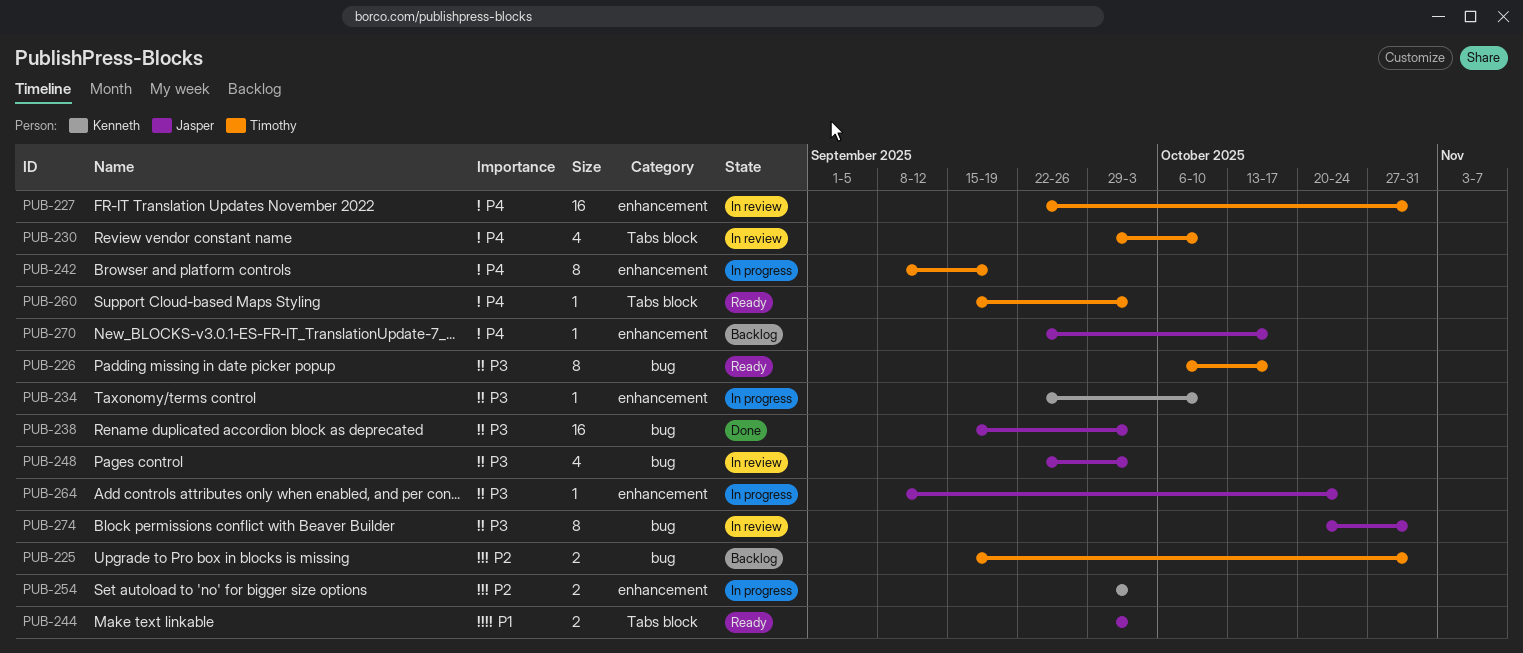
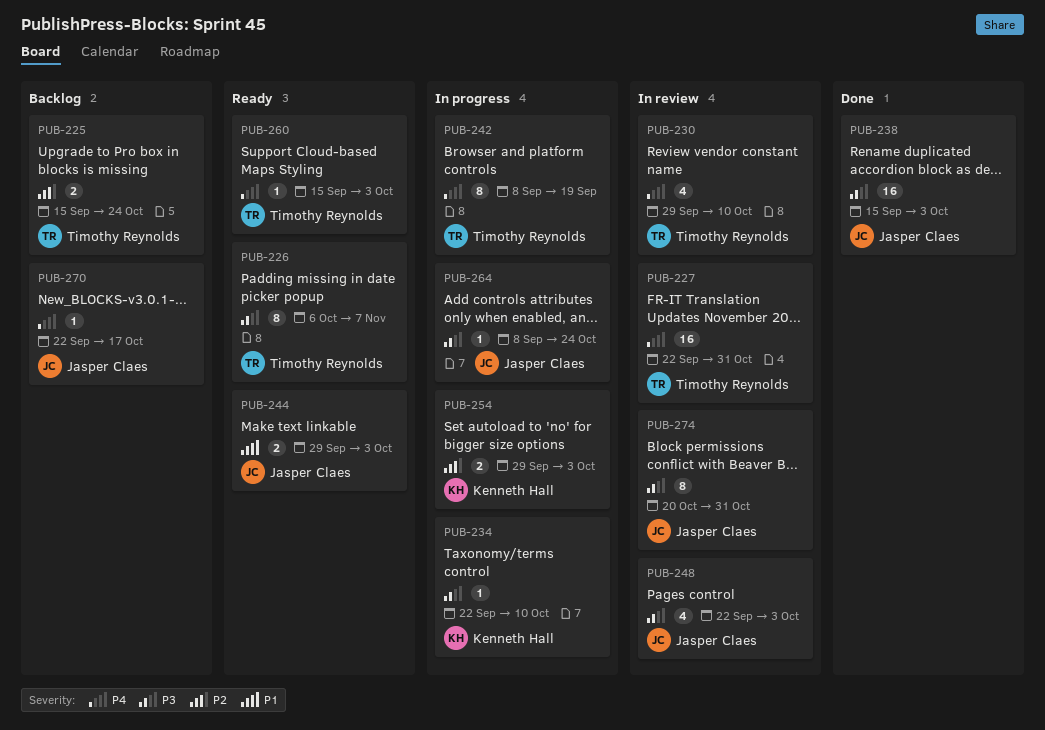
PUB-225, due: Oct 31 -> Oct 24
PUB-226, due: Oct 17 -> Nov 7

